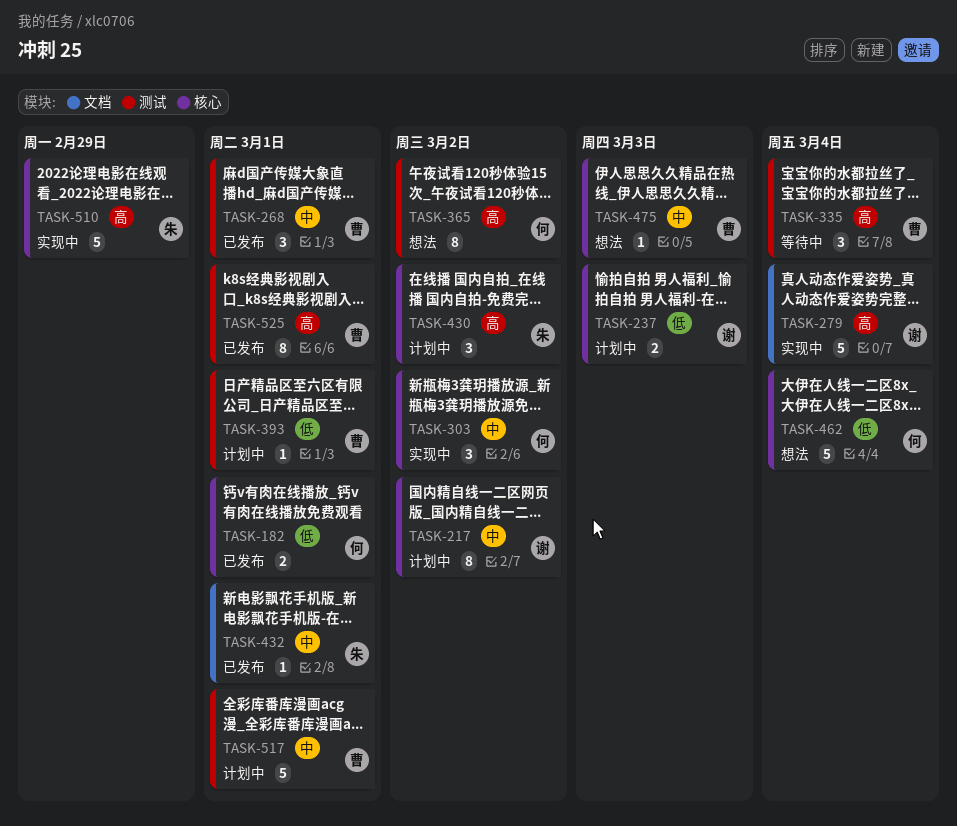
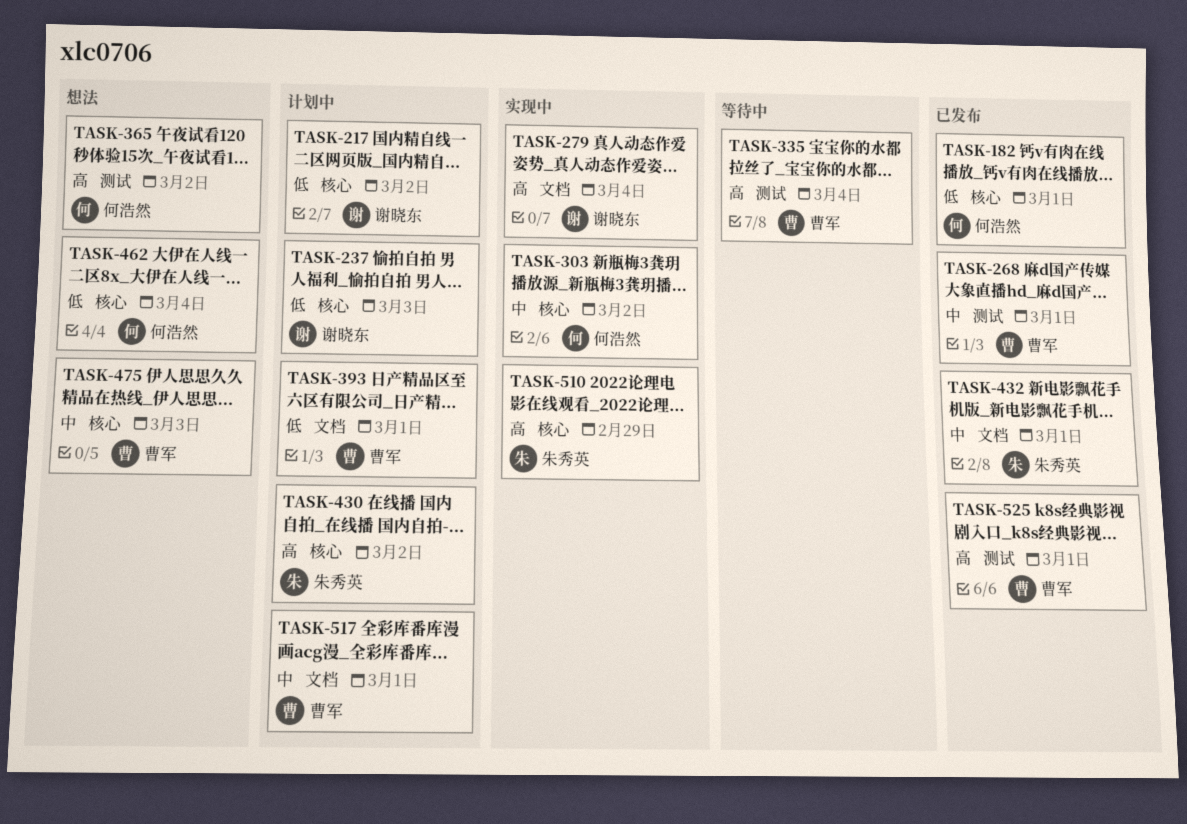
TASK-217, priority: 中 -> 低
TASK-393, label: 测试 -> 文档
TASK-517, label: 测试 -> 文档

